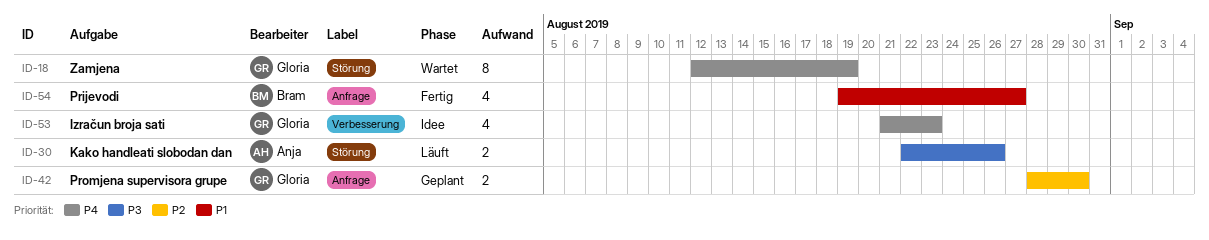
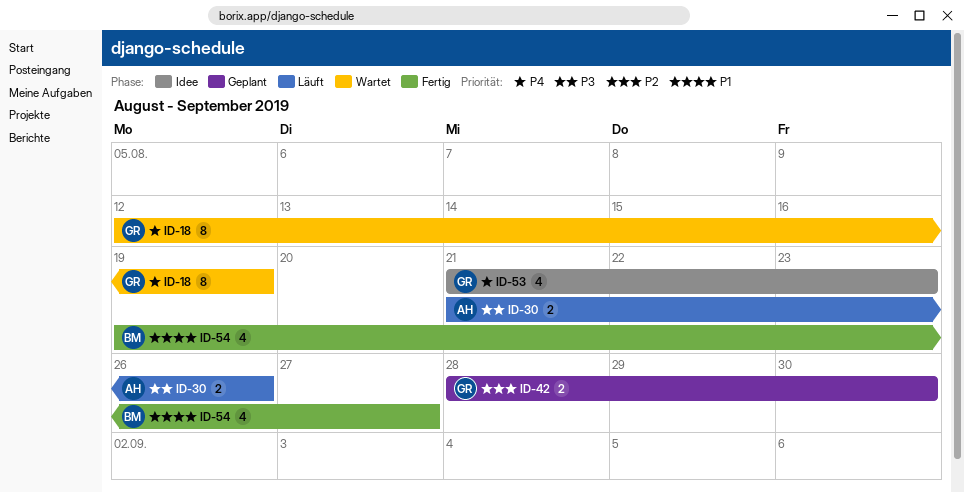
ID-30, start: Aug 22 -> Aug 21

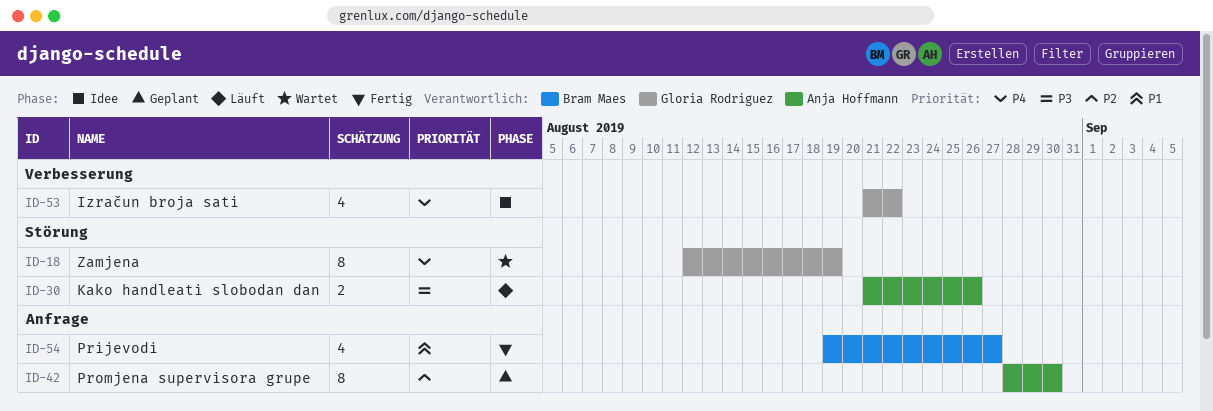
ID-42, owner: Gloria Rodriguez -> Anja Hoffmann
ID-42, estimate: 2 -> 8
ID-53, due: Aug 23 -> Aug 22

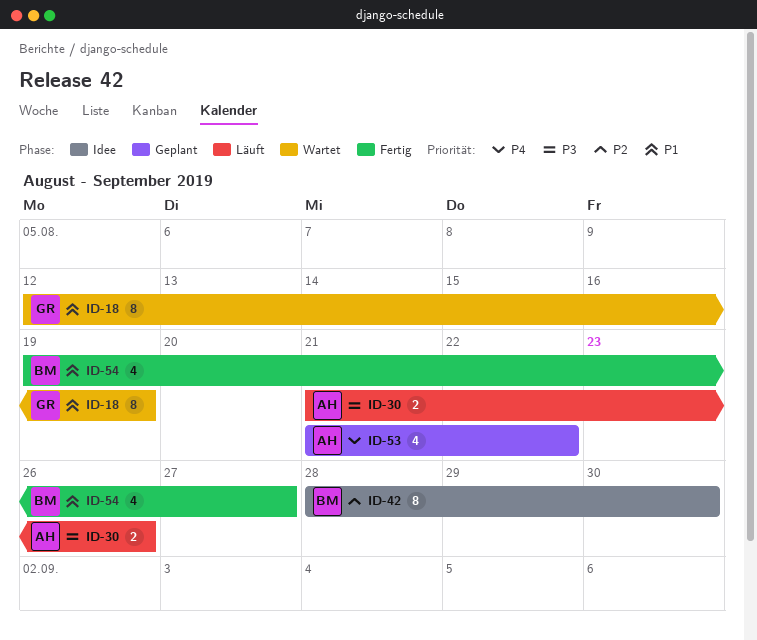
ID-18, priority: P4 -> P1
ID-42, status: Geplant -> Idee
ID-42, owner: Anja Hoffmann -> Bram Maes
ID-53, status: Idee -> Geplant
ID-53, owner: Gloria Rodriguez -> Anja Hoffmann

